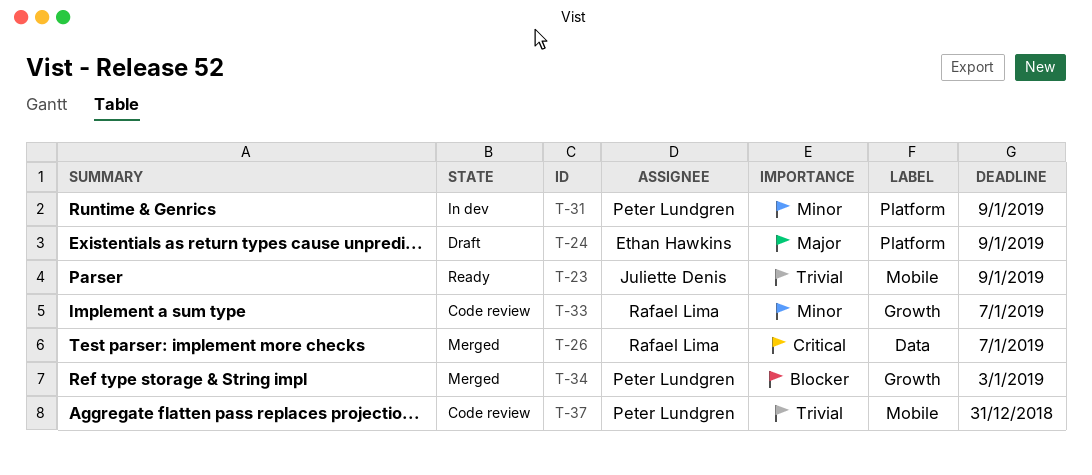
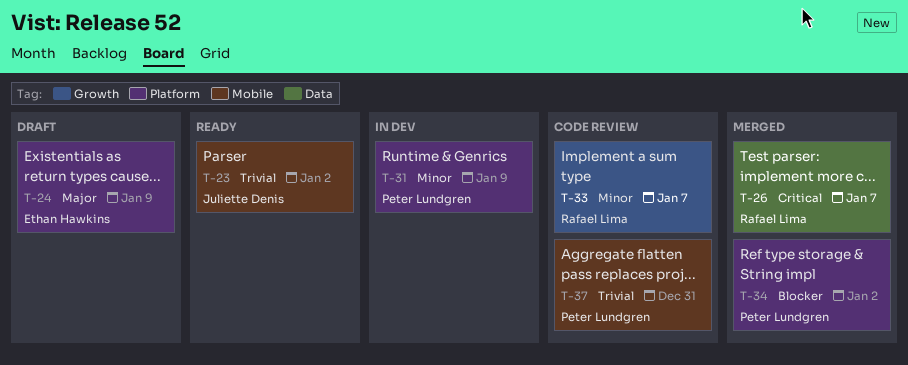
T-23, due: Jan 9 -> Jan 2
T-34, label: Growth -> Platform
T-34, due: Jan 3 -> Jan 2

